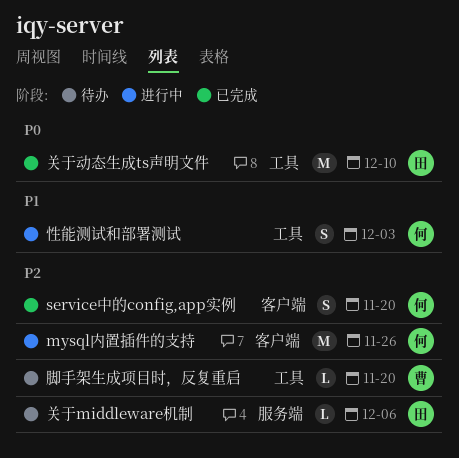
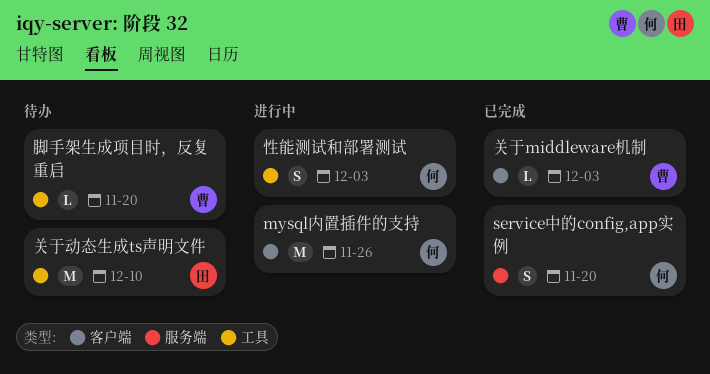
service中的config,app实例, label: 客户端 -> 服务端
关于middleware机制, status: 待办 -> 已完成
关于middleware机制, owner: 田 -> 曹
关于middleware机制, label: 服务端 -> 客户端
关于middleware机制, due: Dec 6 -> Dec 3
关于动态生成ts声明文件, status: 已完成 -> 待办

